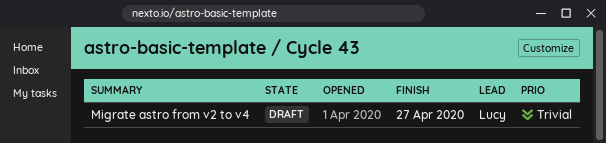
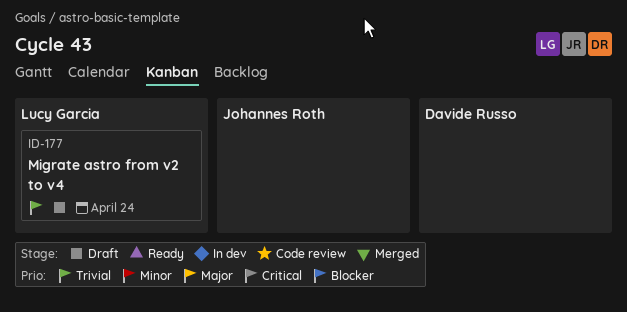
Migrate astro from v2 to v4, due: Apr 27 -> Apr 24

